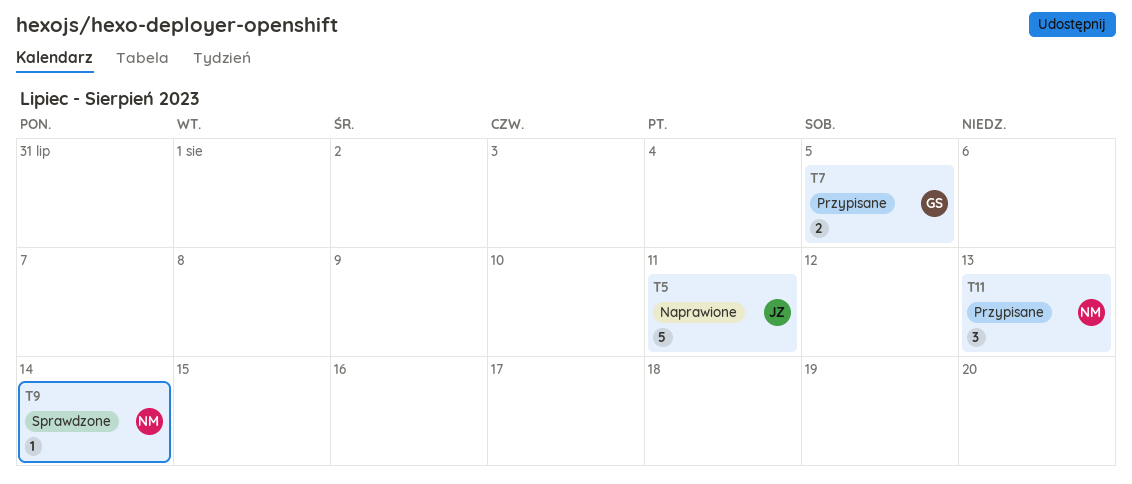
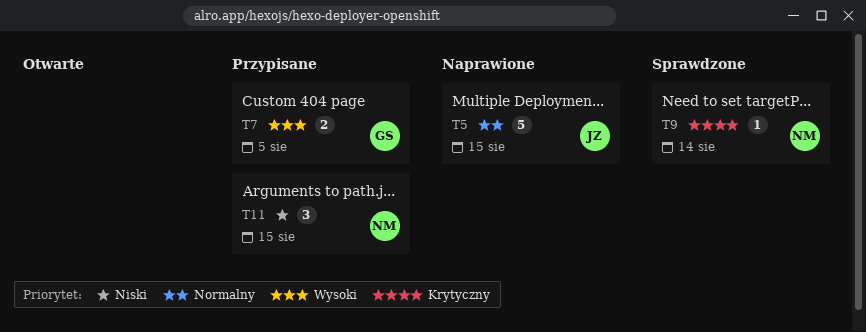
T5, due: Aug 11 -> Aug 15
T11, due: Aug 13 -> Aug 15

